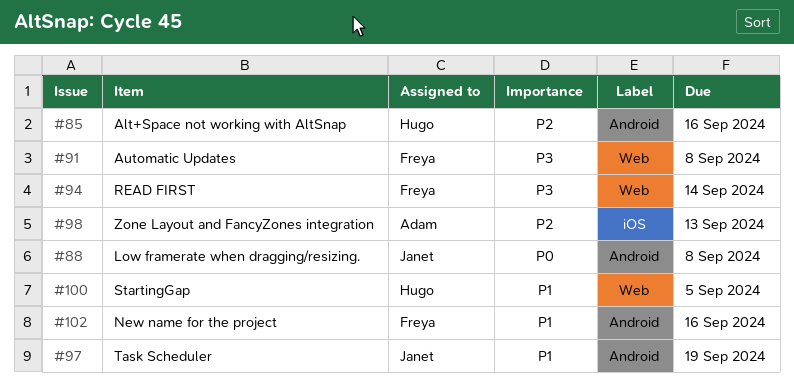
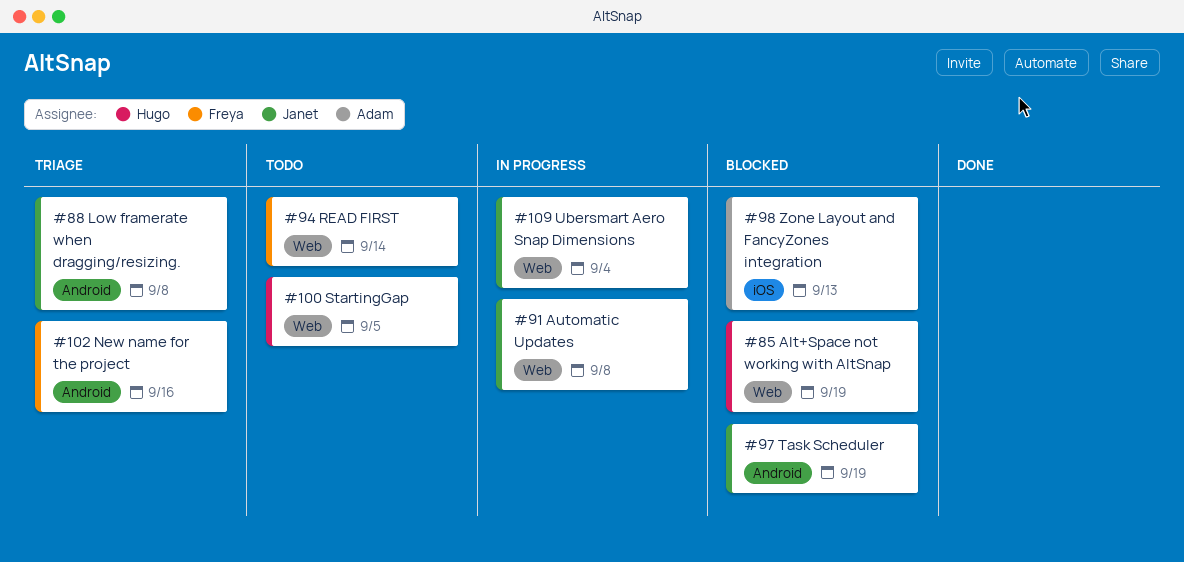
#85, label: Android -> Web
#85, due: Sep 16 -> Sep 19
#91, owner: Freya -> Janet
#109: none -> present

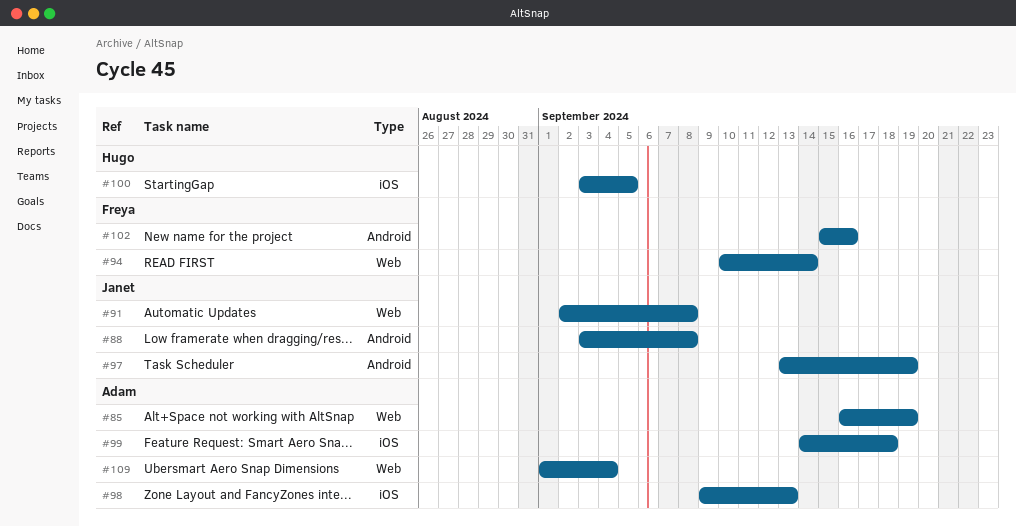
#85, owner: Hugo -> Adam
#99: none -> present
#100, label: Web -> iOS
#109, owner: Janet -> Adam

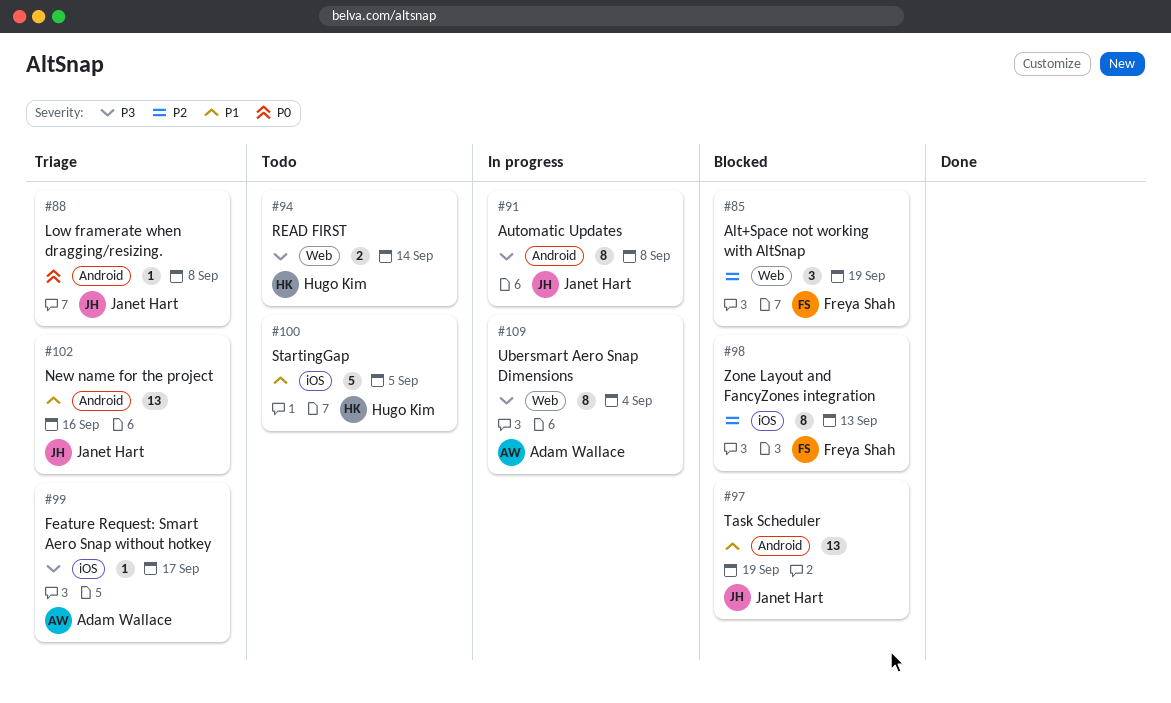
#85, owner: Adam Wallace -> Freya Shah
#91, label: Web -> Android
#94, owner: Freya Shah -> Hugo Kim
#98, owner: Adam Wallace -> Freya Shah
#99, due: Sep 18 -> Sep 17
#102, owner: Freya Shah -> Janet Hart

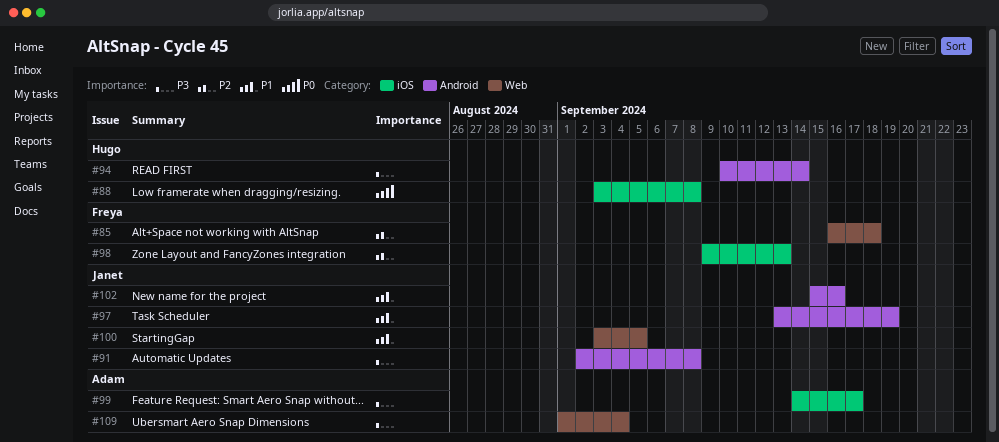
#85, due: Sep 19 -> Sep 18
#88, owner: Janet Hart -> Hugo Kim
#88, label: Android -> iOS
#94, label: Web -> Android
#100, owner: Hugo Kim -> Janet Hart
#100, label: iOS -> Web

